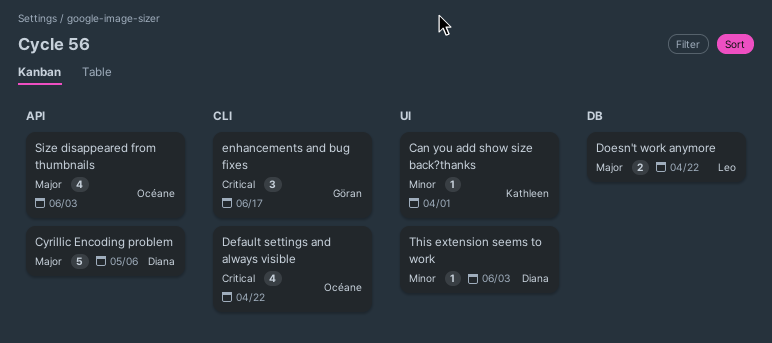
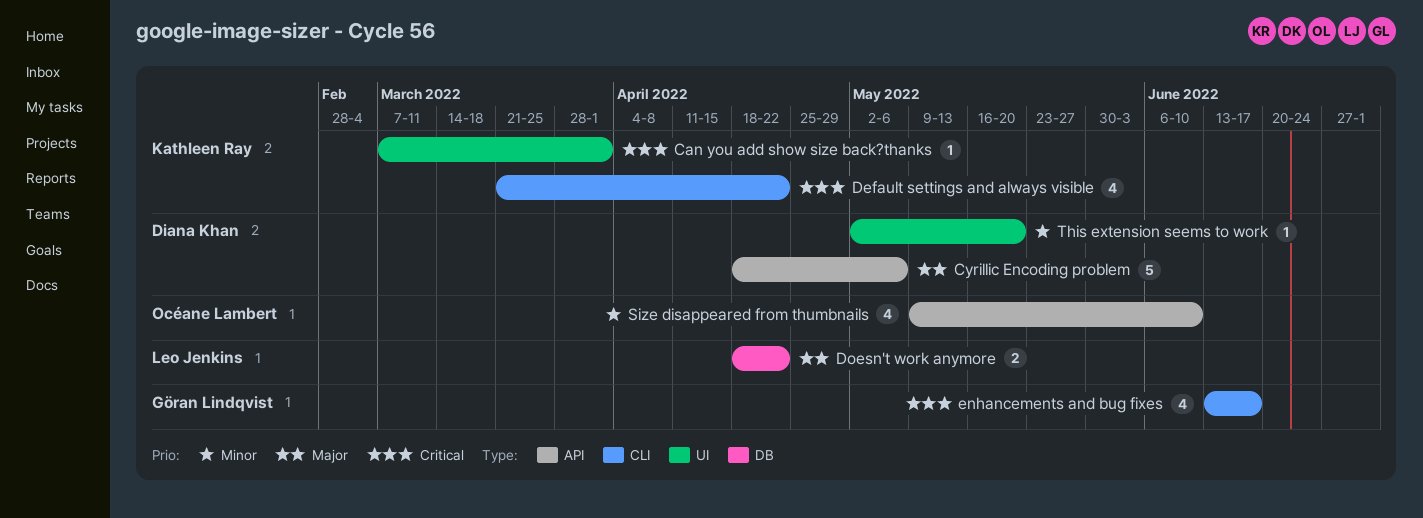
Can you add show size back?thanks, priority: Minor -> Critical
Default settings and always visible, owner: Océane Lambert -> Kathleen Ray
enhancements and bug fixes, estimate: 3 -> 4
Size disappeared from thumbnails, priority: Major -> Minor
Size disappeared from thumbnails, due: Jun 3 -> Jun 10
This extension seems to work, due: Jun 3 -> May 20

